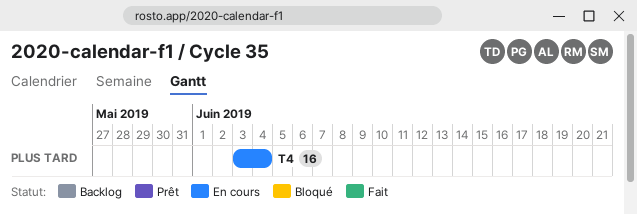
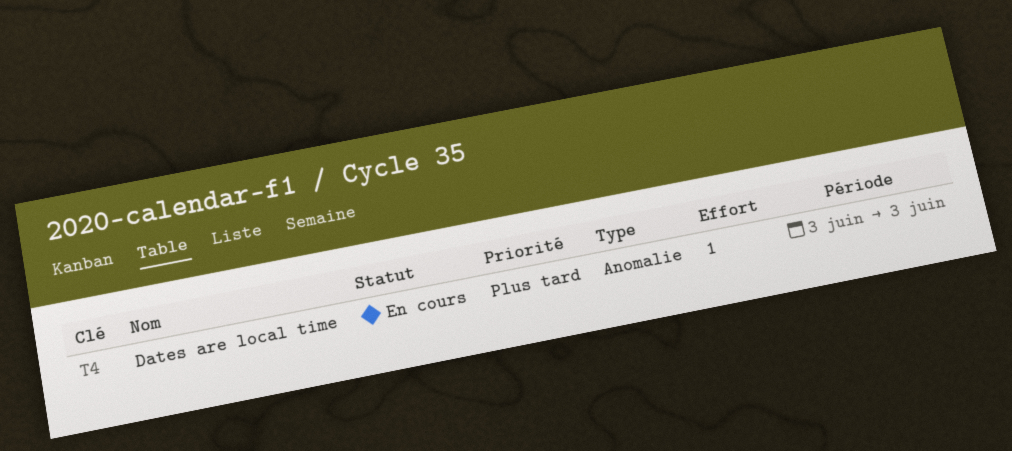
T4, estimate: 16 -> 1
T4, due: Jun 4 -> Jun 3

